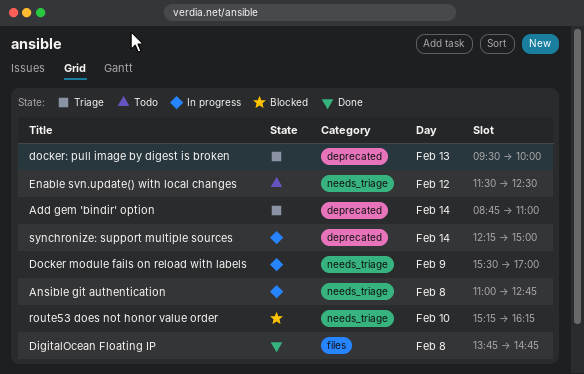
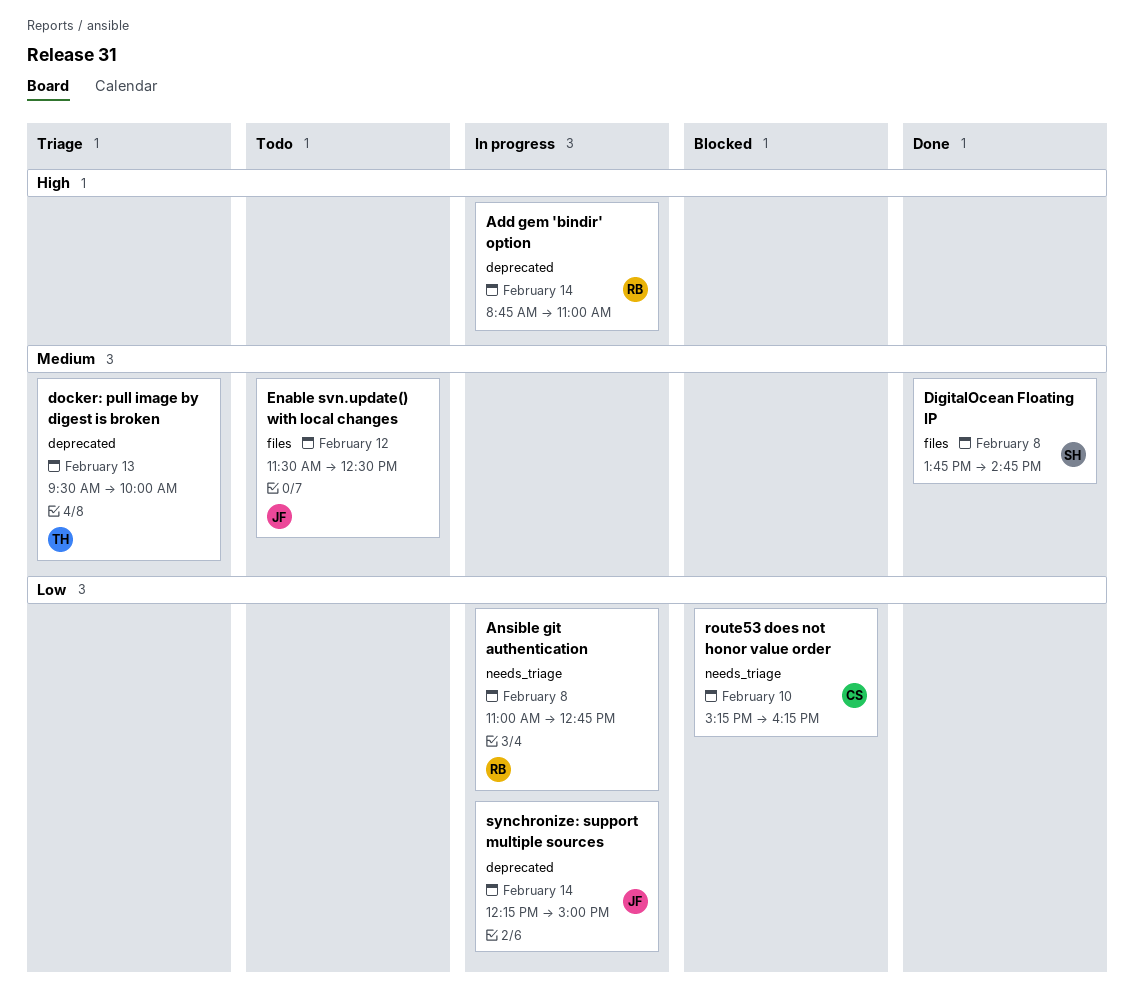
Add gem 'bindir' option, status: Triage -> In progress
Docker module fails on reload with labels: present -> none
Enable svn.update() with local changes, label: needs_triage -> files

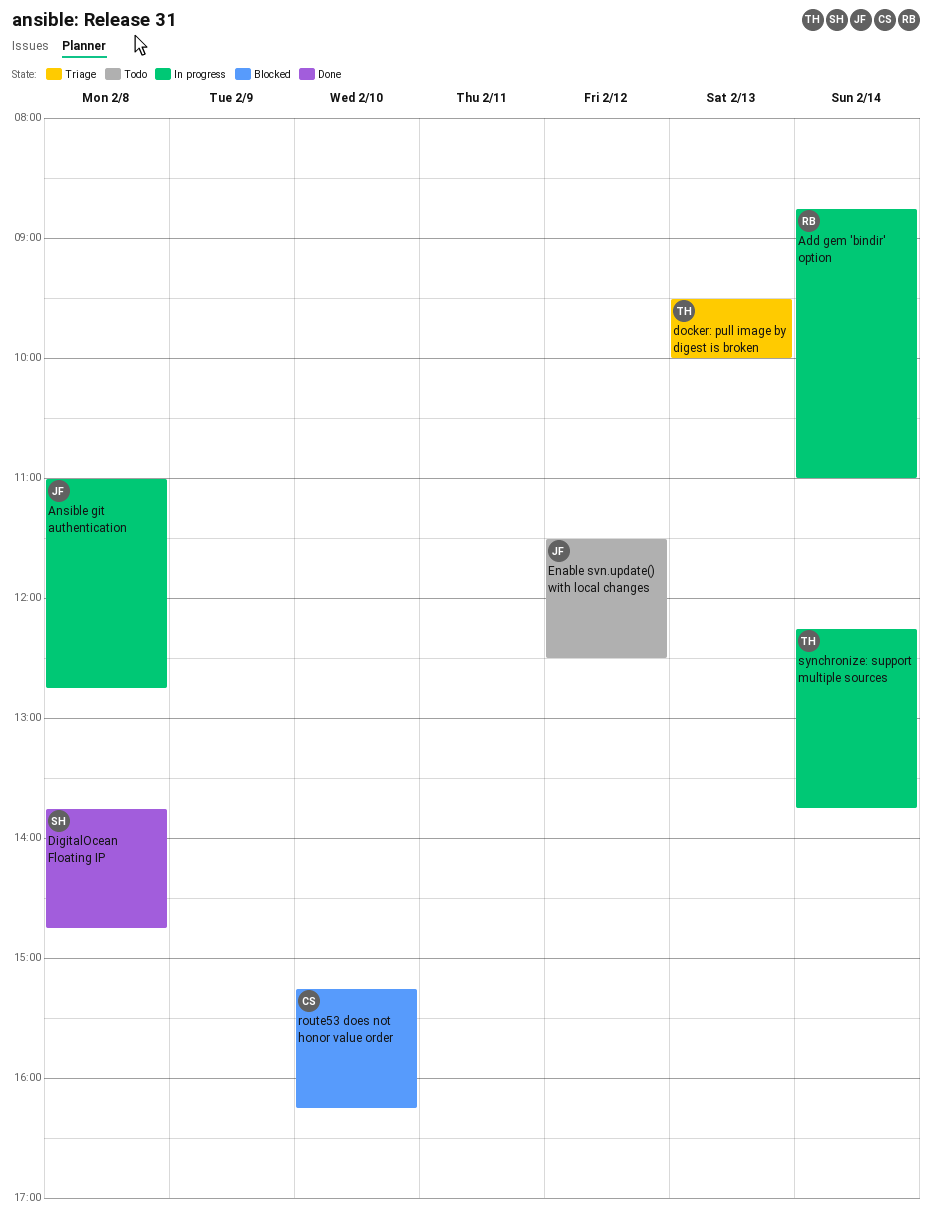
Ansible git authentication, owner: RB -> JF
synchronize: support multiple sources, owner: JF -> TH
synchronize: support multiple sources, ends: 15:00 -> 13:45

